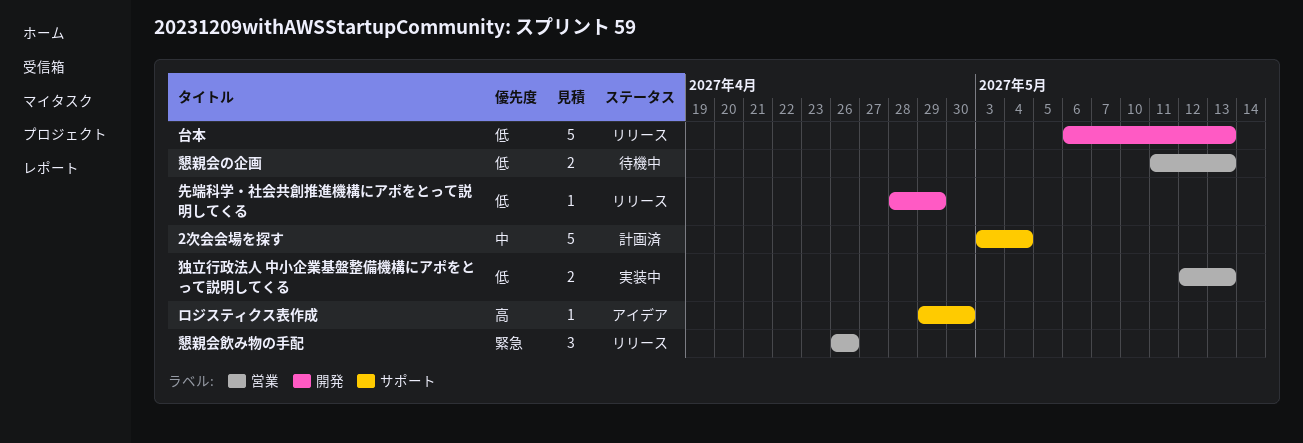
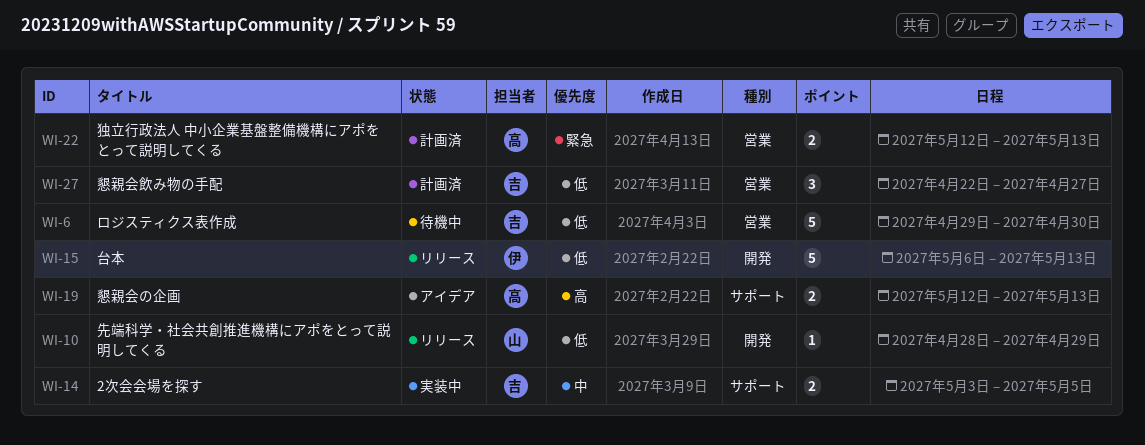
2次会会場を探す, status: 計画済 -> 実装中
2次会会場を探す, estimate: 5 -> 2
2次会会場を探す, due: May 4 -> May 5
ロジスティクス表作成, status: アイデア -> 待機中
ロジスティクス表作成, priority: 高 -> 低
ロジスティクス表作成, label: サポート -> 営業
ロジスティクス表作成, estimate: 1 -> 5
懇親会の企画, status: 待機中 -> アイデア
懇親会の企画, priority: 低 -> 高
懇親会の企画, label: 営業 -> サポート
懇親会の企画, start: May 11 -> May 12
懇親会飲み物の手配, status: リリース -> 計画済
懇親会飲み物の手配, priority: 緊急 -> 低
懇親会飲み物の手配, start: Apr 26 -> Apr 22
懇親会飲み物の手配, due: Apr 26 -> Apr 27
独立行政法人 中小企業基盤整備機構にアポをとって説明してくる, status: 実装中 -> 計画済
独立行政法人 中小企業基盤整備機構にアポをとって説明してくる, priority: 低 -> 緊急

